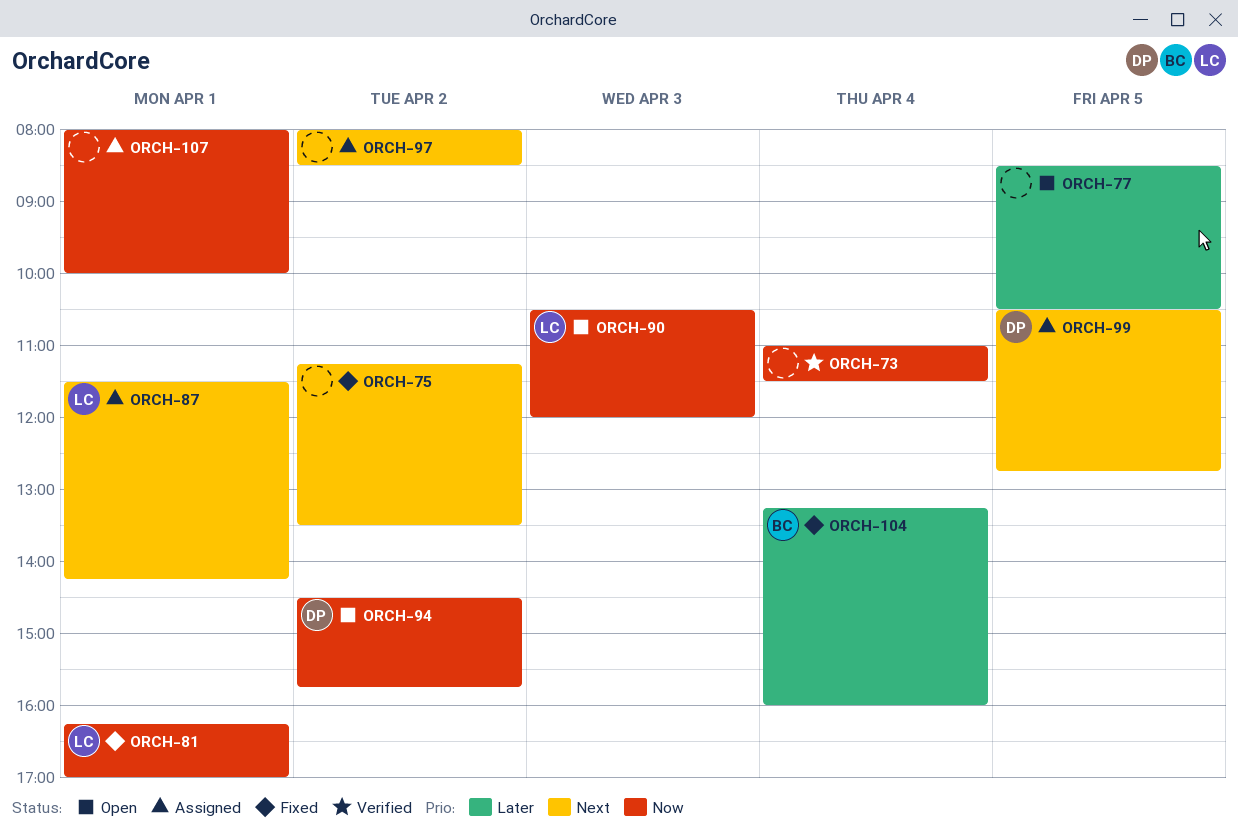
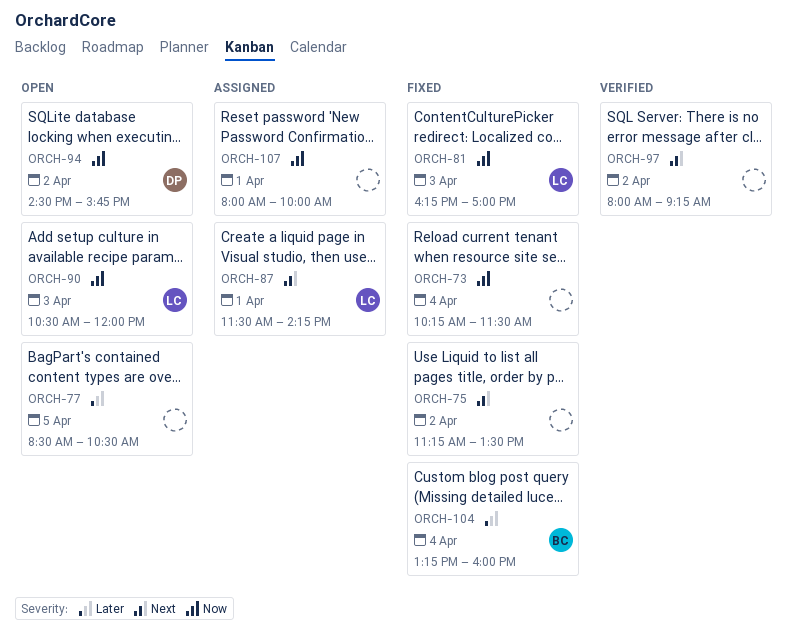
ORCH-73, status: Verified -> Fixed
ORCH-73, begins: 11:00 -> 10:15
ORCH-81, day: Apr 1 -> Apr 3
ORCH-97, status: Assigned -> Verified
ORCH-97, ends: 08:30 -> 09:15
ORCH-99: present -> none

